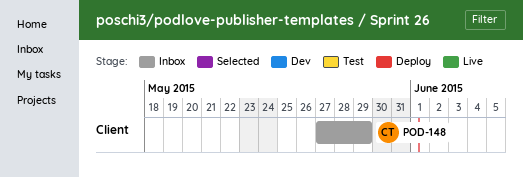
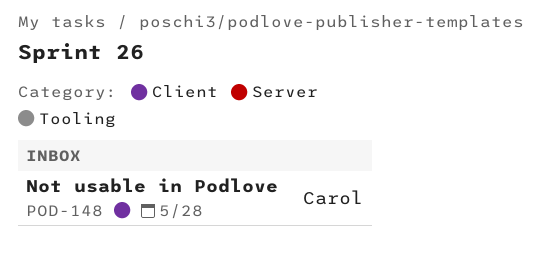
POD-148, due: May 29 -> May 28

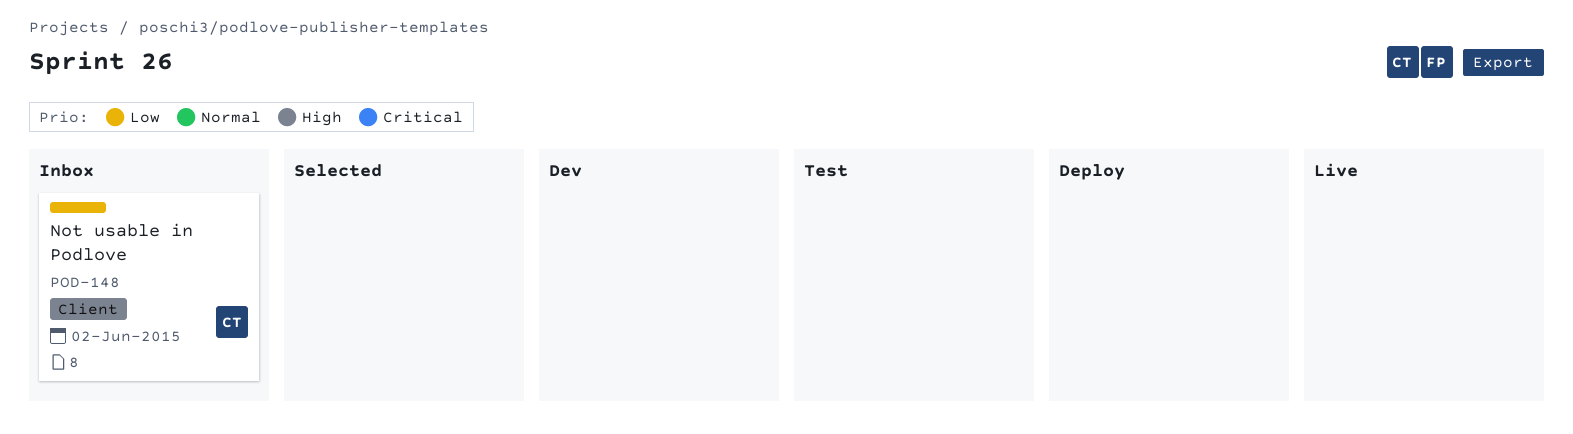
POD-148, due: May 28 -> Jun 2

